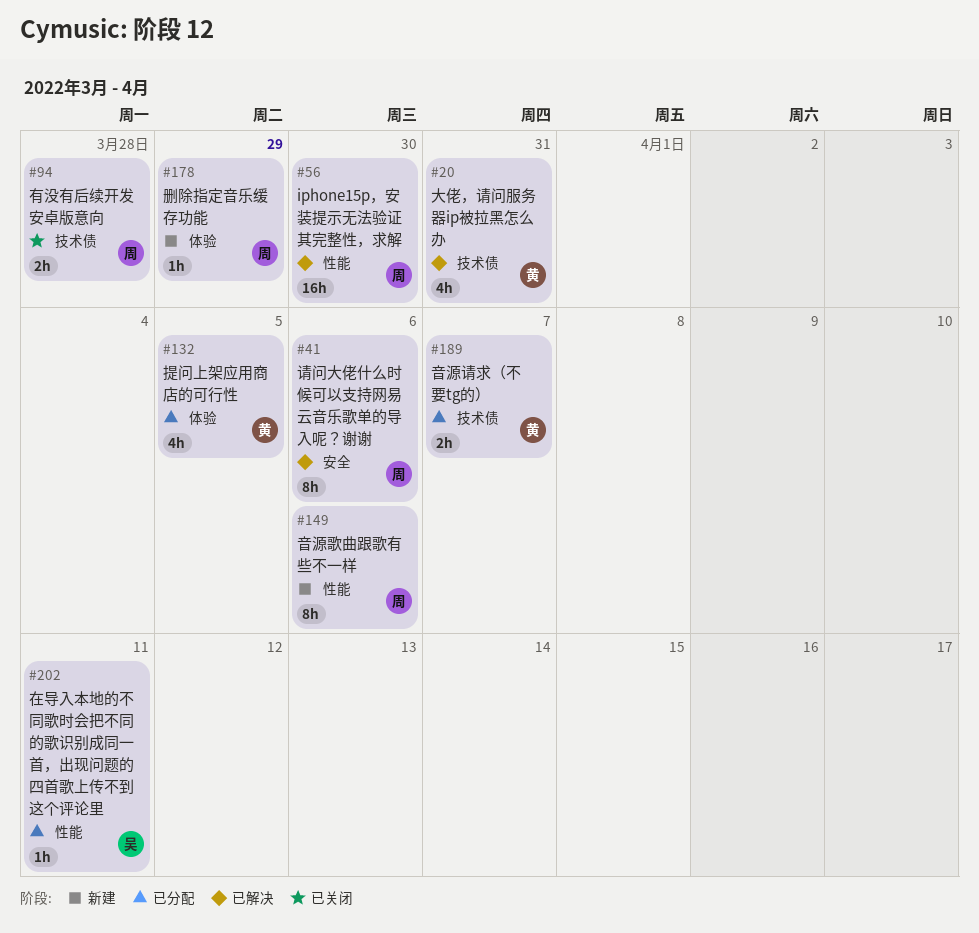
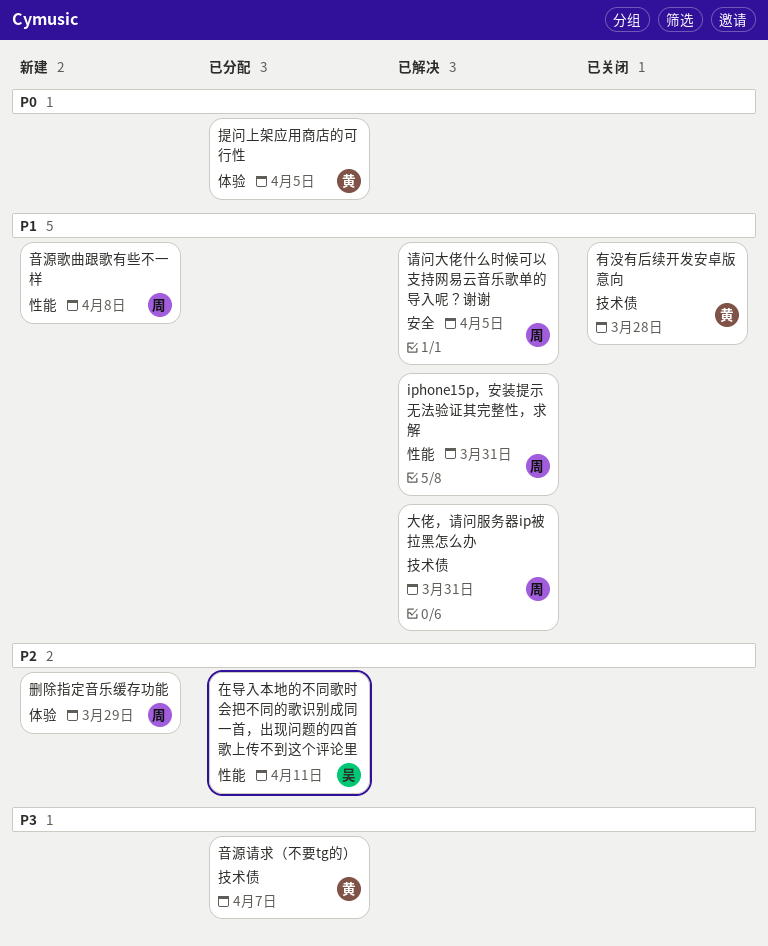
iphone15p，安装提示无法验证其完整性，求解, due: Mar 30 -> Mar 31
大佬，请问服务器ip被拉黑怎么办, owner: 黄 -> 周
有没有后续开发安卓版意向, owner: 周 -> 黄
请问大佬什么时候可以支持网易云音乐歌单的导入呢？谢谢, due: Apr 6 -> Apr 5
音源歌曲跟歌有些不一样, due: Apr 6 -> Apr 8

